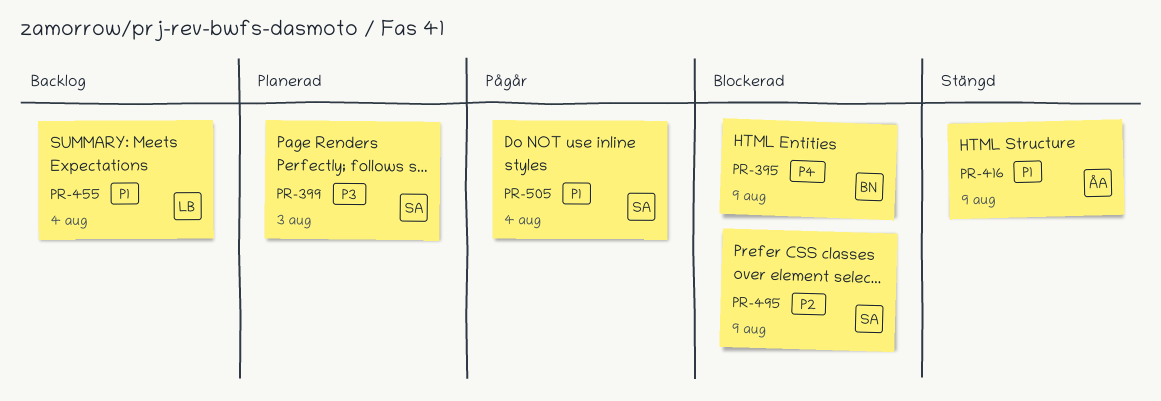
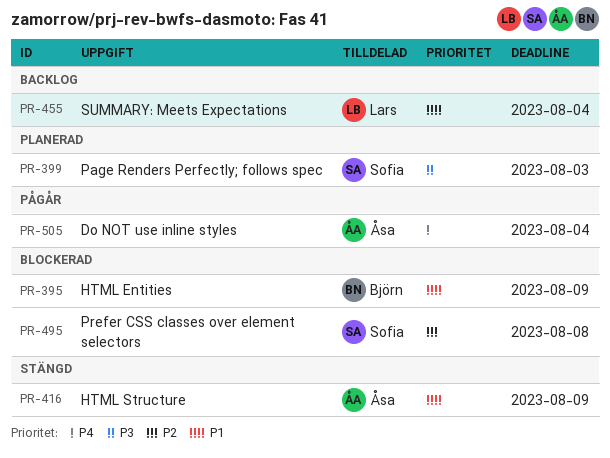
PR-395, priority: P4 -> P1
PR-495, due: Aug 9 -> Aug 8
PR-505, owner: Sofia -> Åsa
PR-505, priority: P1 -> P4

